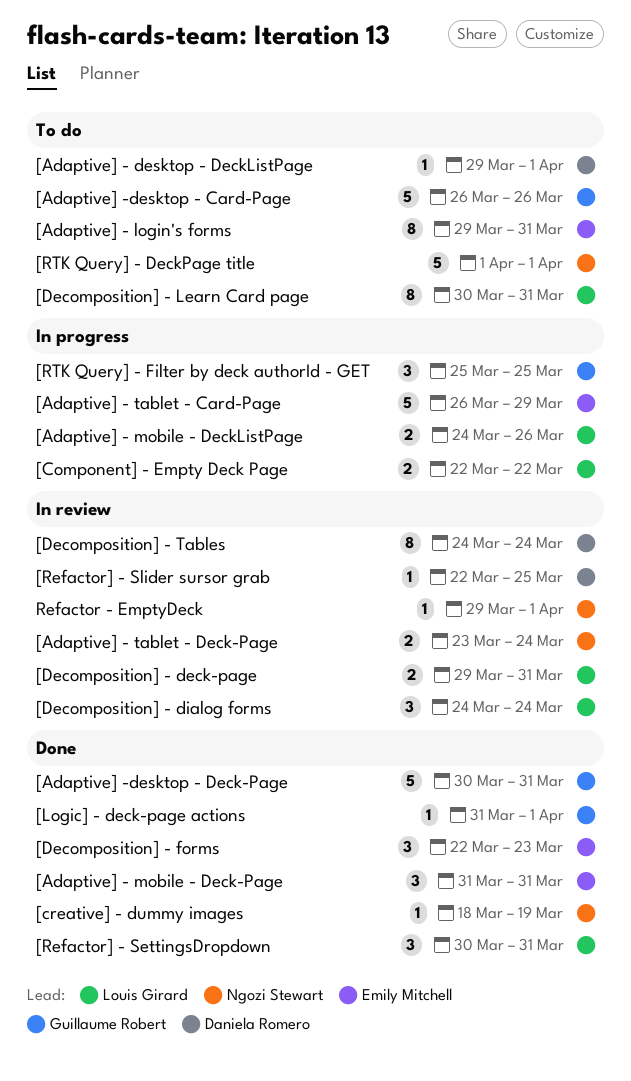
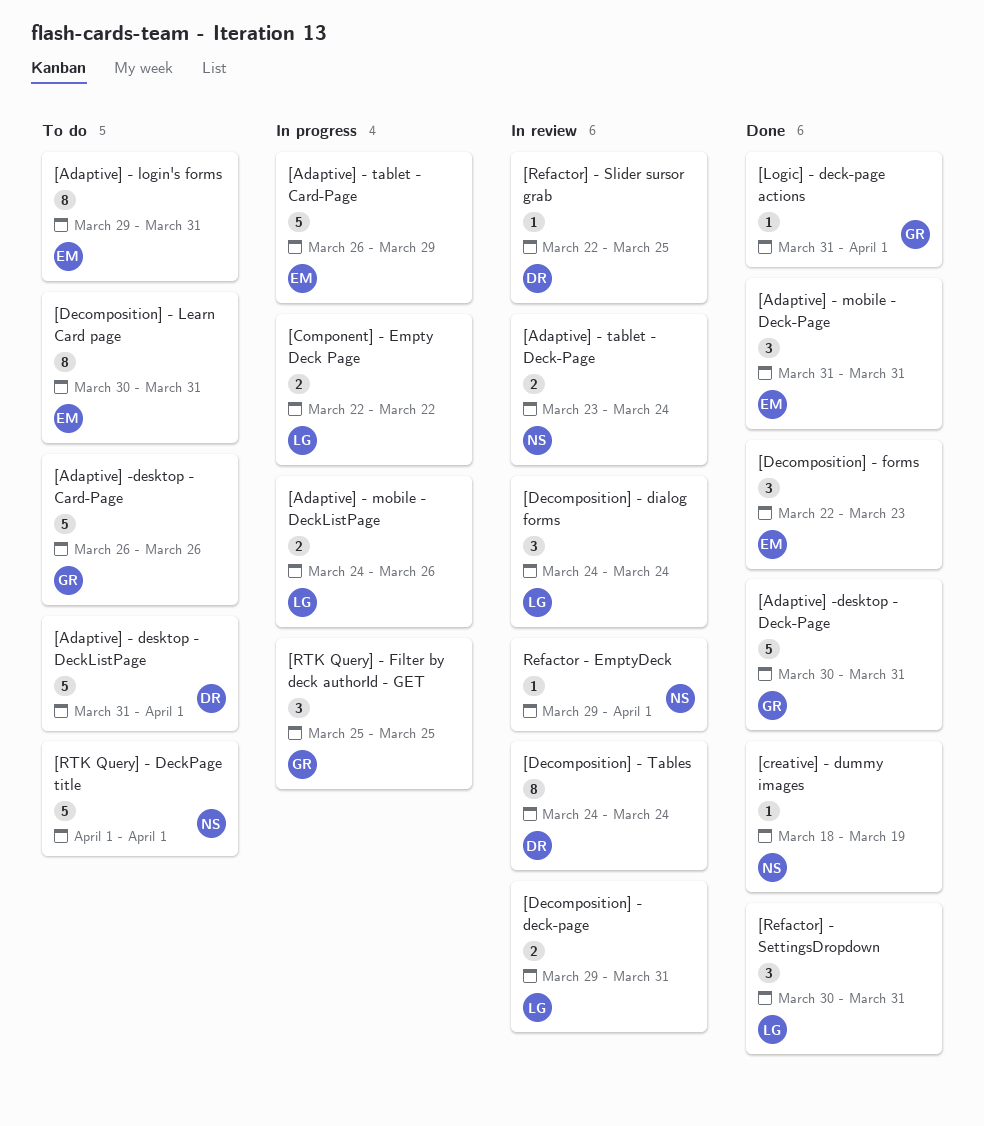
[Adaptive] - desktop - DeckListPage, estimate: 1 -> 5
[Adaptive] - desktop - DeckListPage, start: Mar 29 -> Mar 31
[Decomposition] - Learn Card page, owner: Louis Girard -> Emily Mitchell

